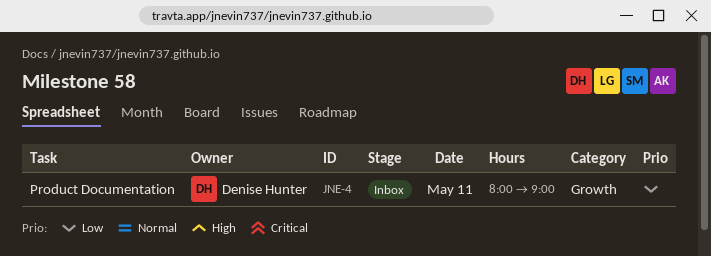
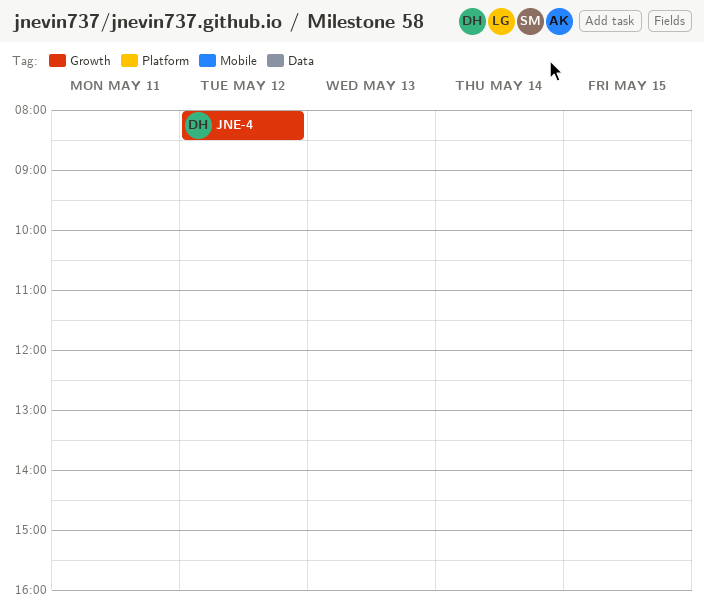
JNE-4, day: May 11 -> May 12
JNE-4, ends: 09:00 -> 08:30

